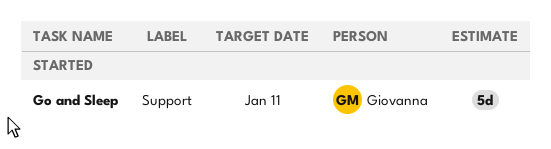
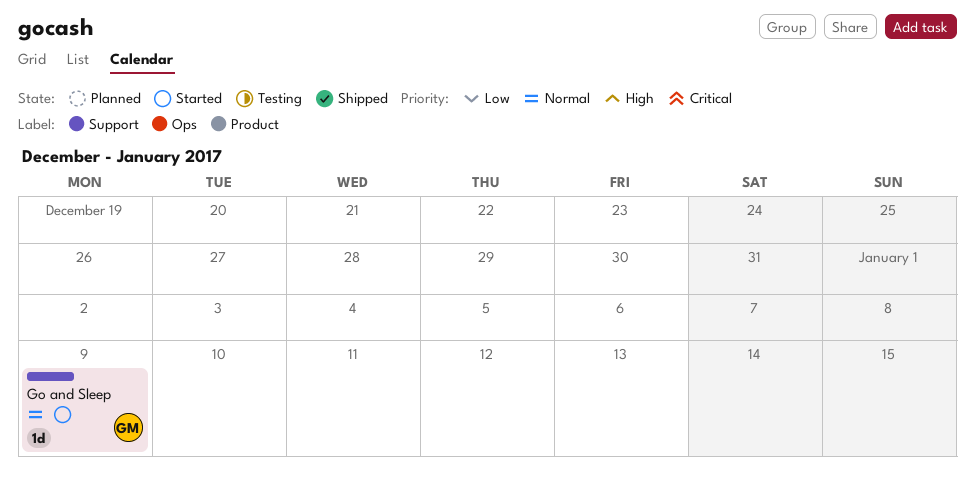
Go and Sleep, estimate: 5d -> 1d
Go and Sleep, due: Jan 11 -> Jan 9

